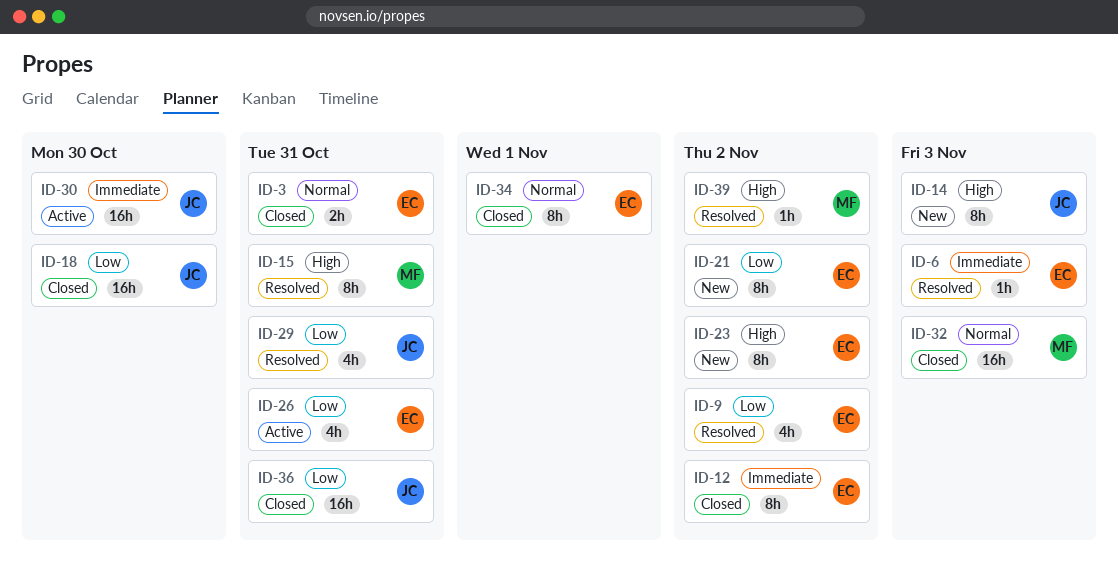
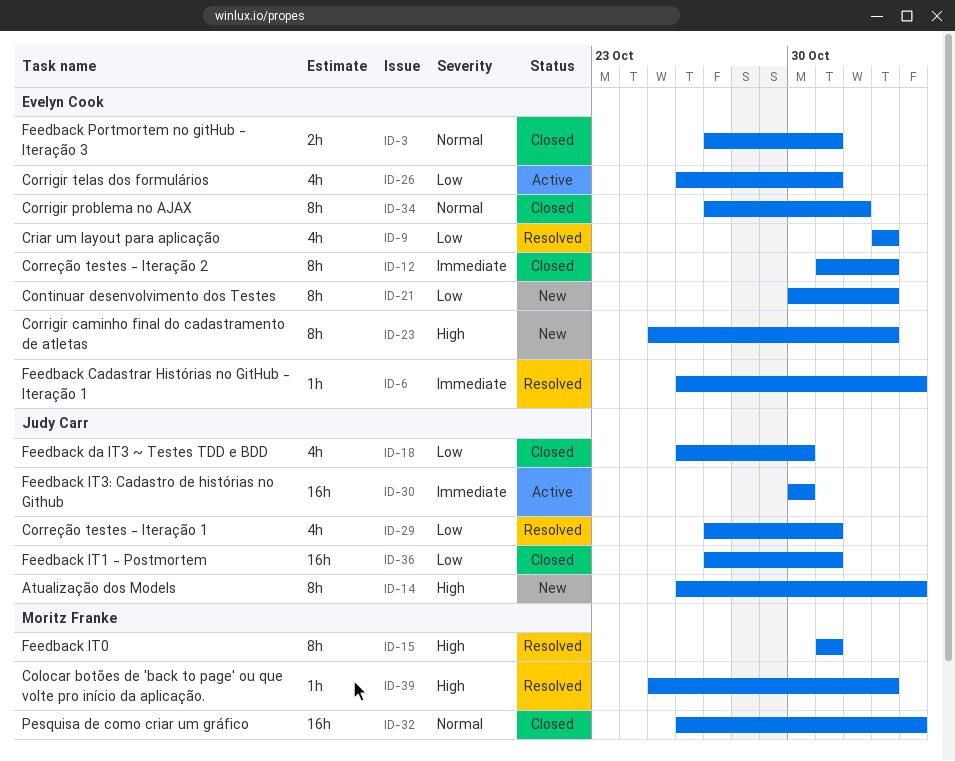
ID-18, estimate: 16h -> 4h

